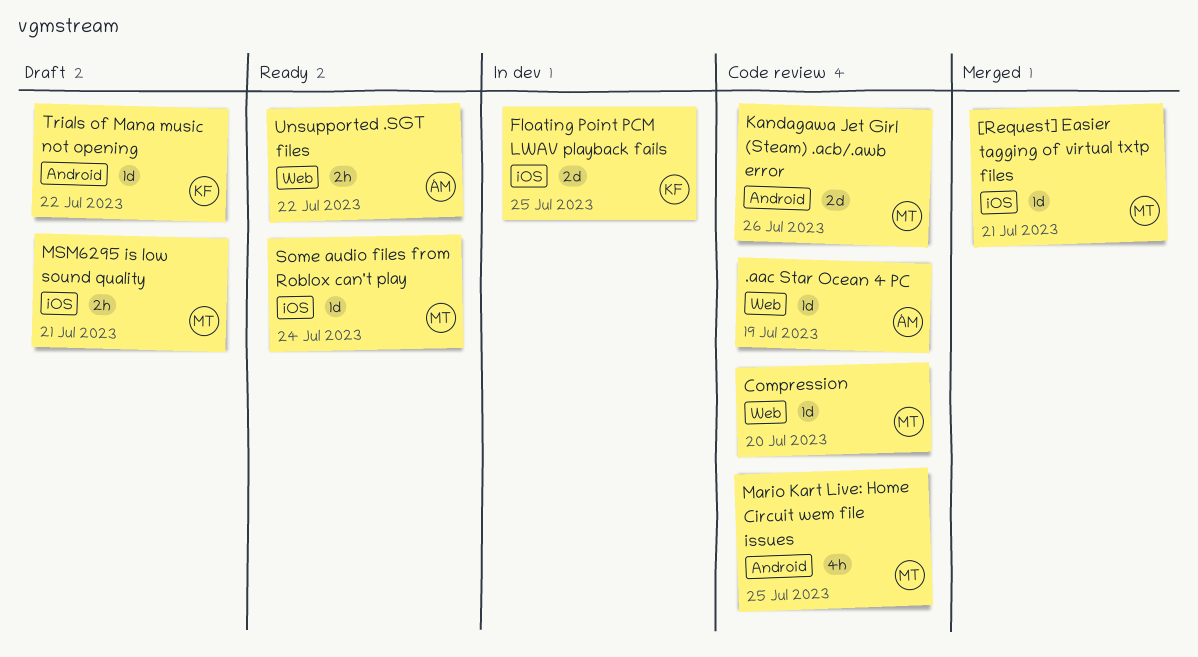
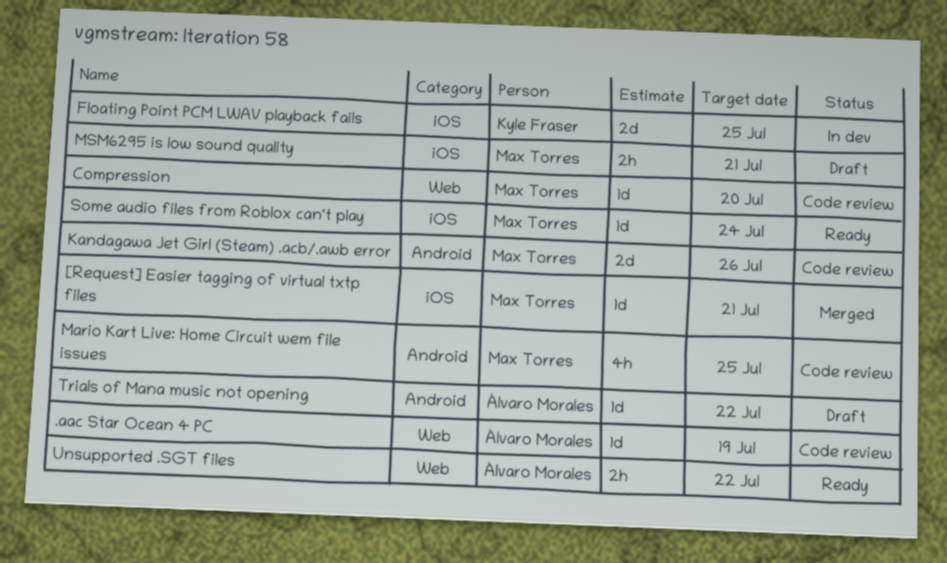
Trials of Mana music not opening, owner: Kyle Fraser -> Álvaro Morales

